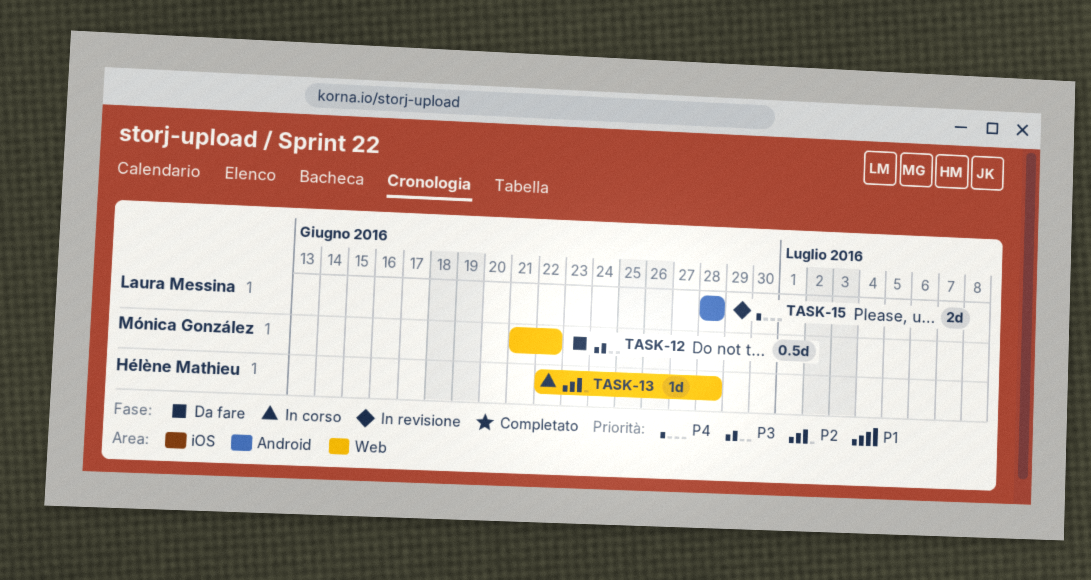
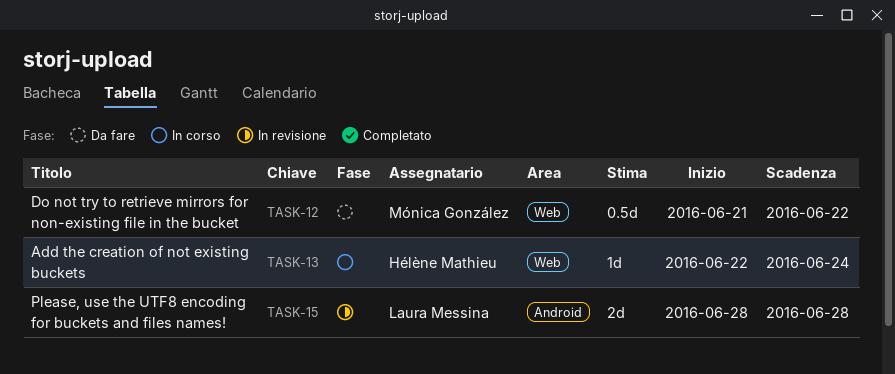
TASK-13, due: Jun 28 -> Jun 24

